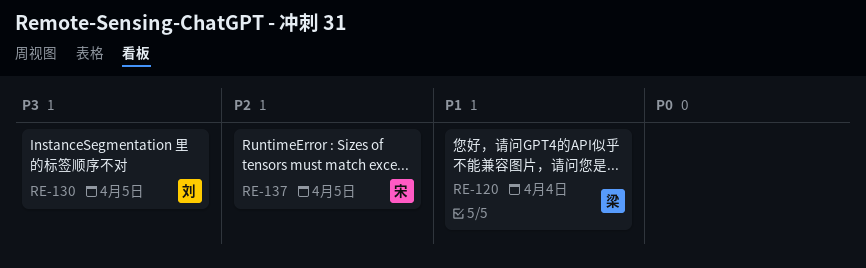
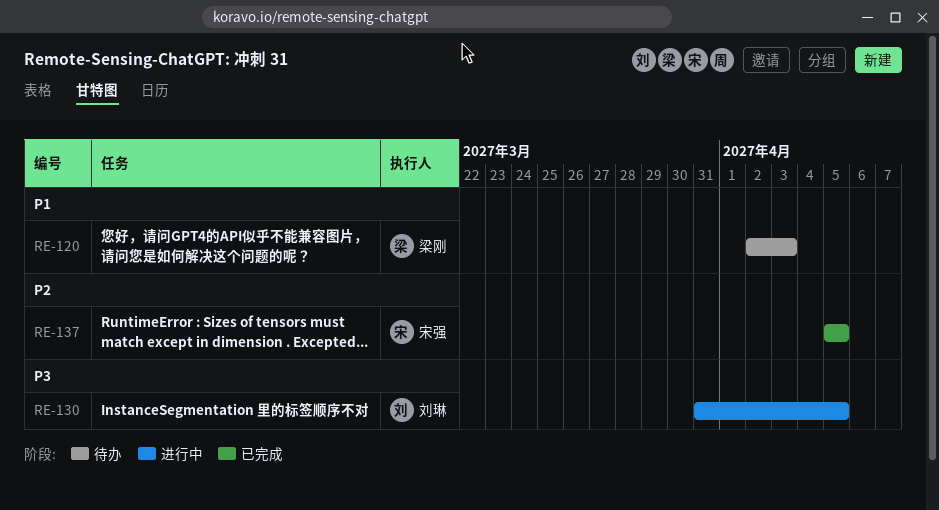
RE-120, due: Apr 4 -> Apr 3

